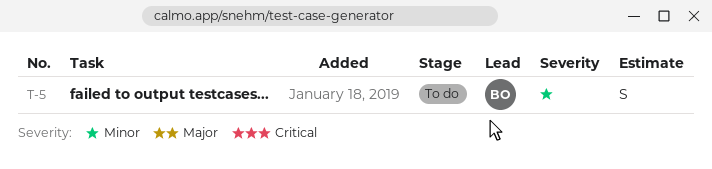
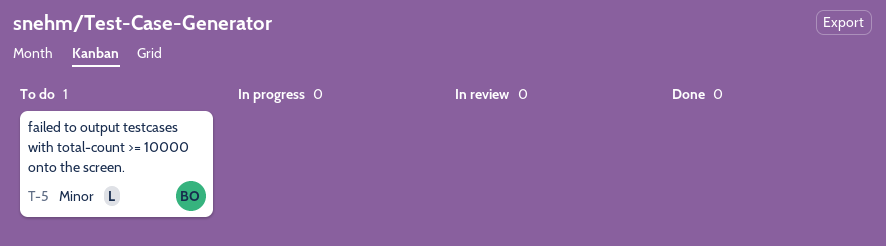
T-5, estimate: S -> L

